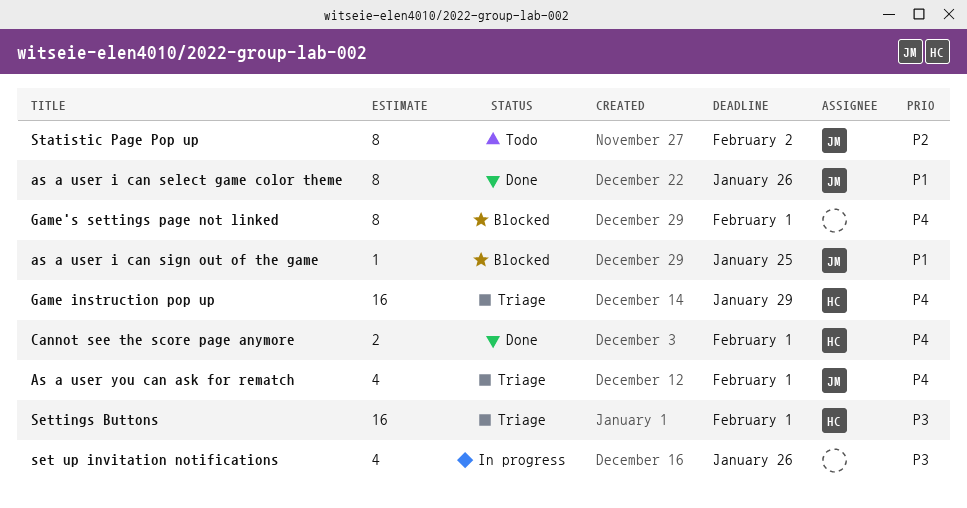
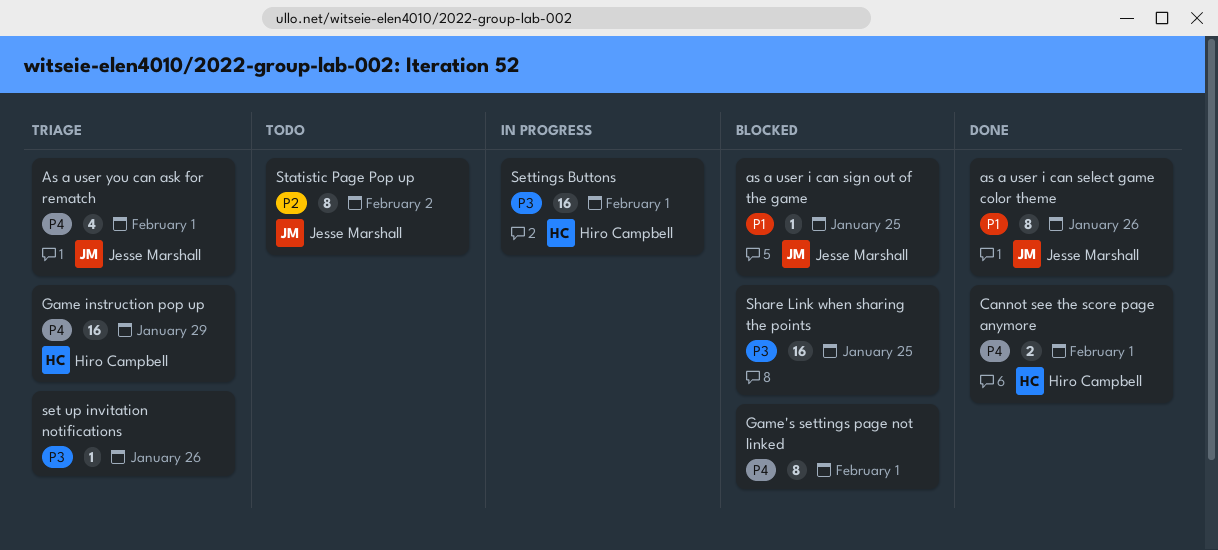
set up invitation notifications, status: In progress -> Triage
set up invitation notifications, estimate: 4 -> 1
Settings Buttons, status: Triage -> In progress
Share Link when sharing the points: none -> present

